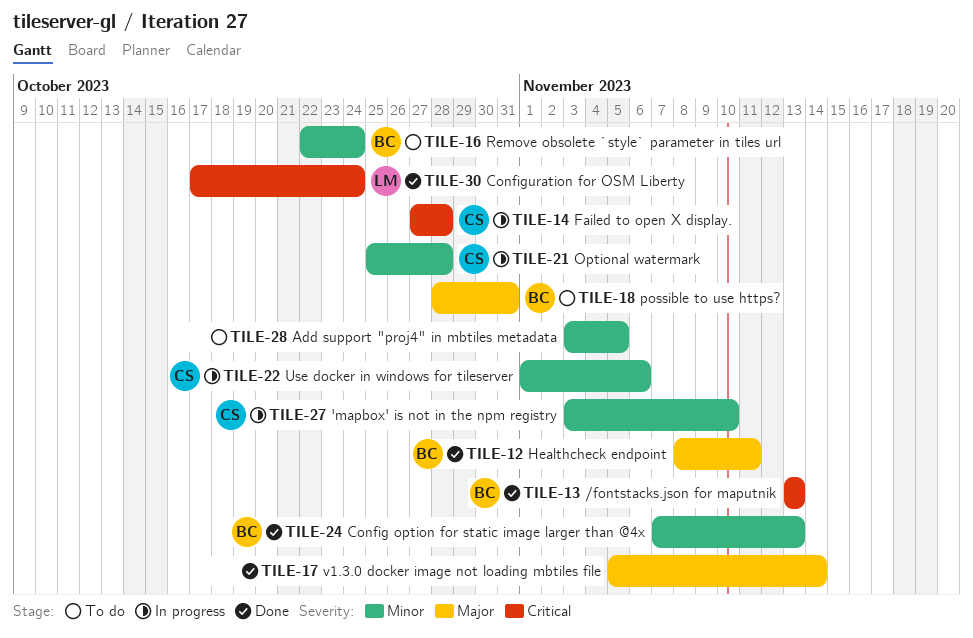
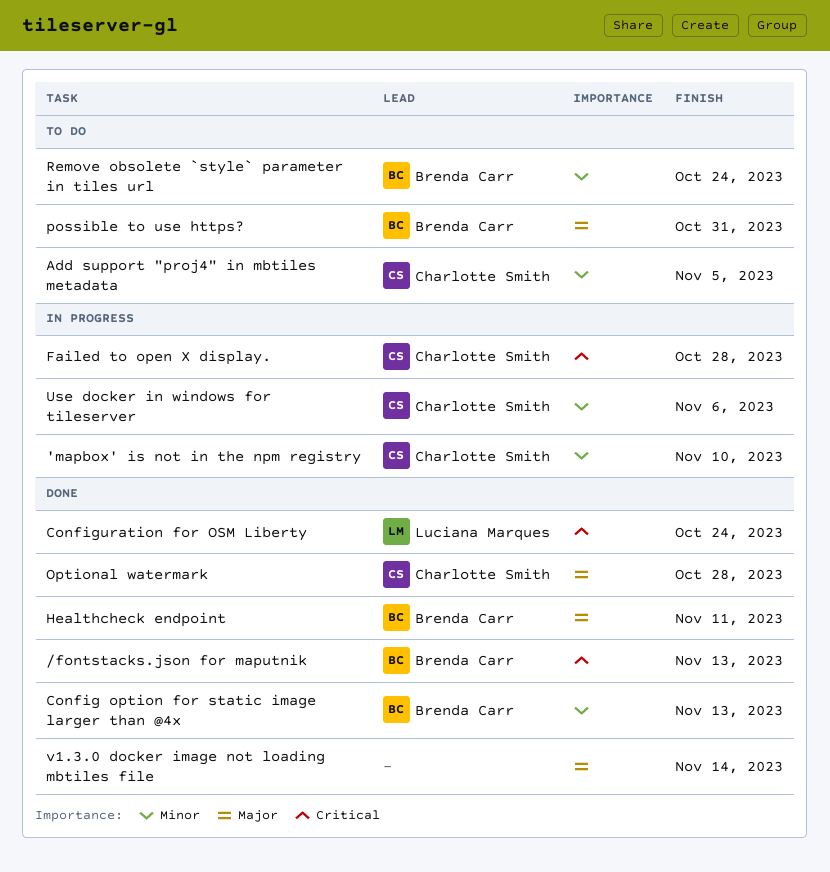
Add support "proj4" in mbtiles metadata, owner: none -> Charlotte Smith
Optional watermark, status: In progress -> Done
Optional watermark, priority: Minor -> Major

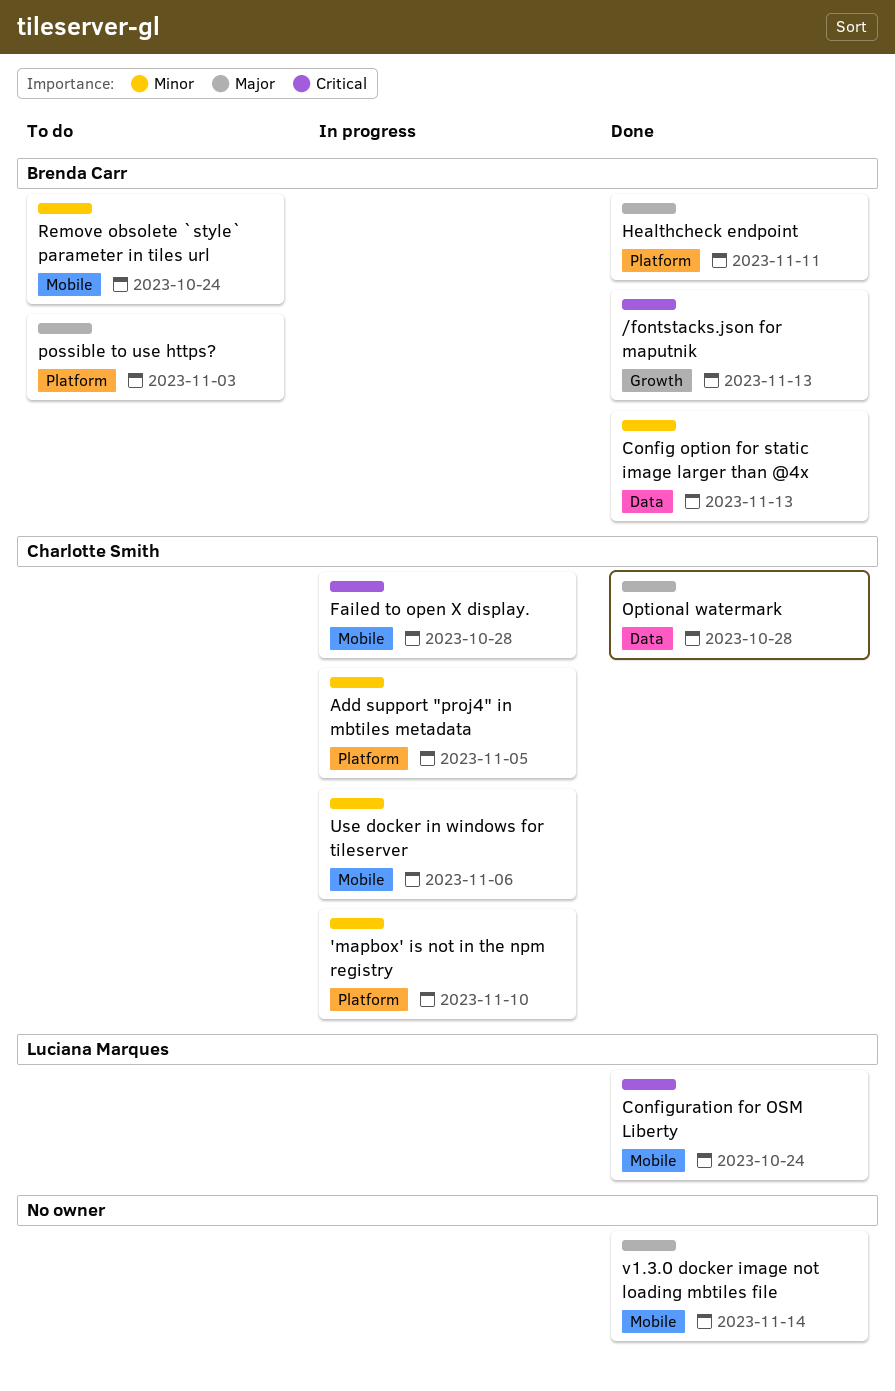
Add support "proj4" in mbtiles metadata, status: To do -> In progress
possible to use https?, due: Oct 31 -> Nov 3

